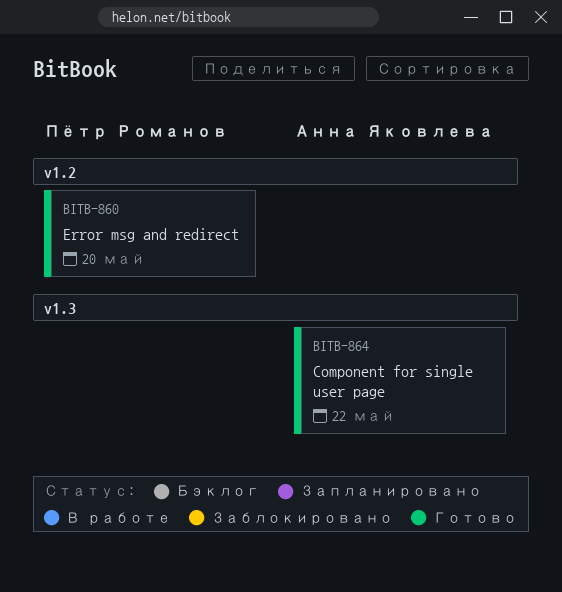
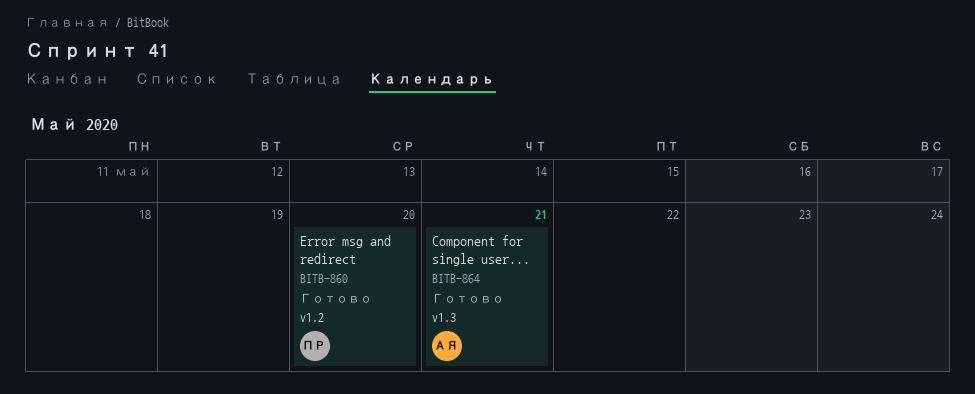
BITB-864, due: May 22 -> May 21

